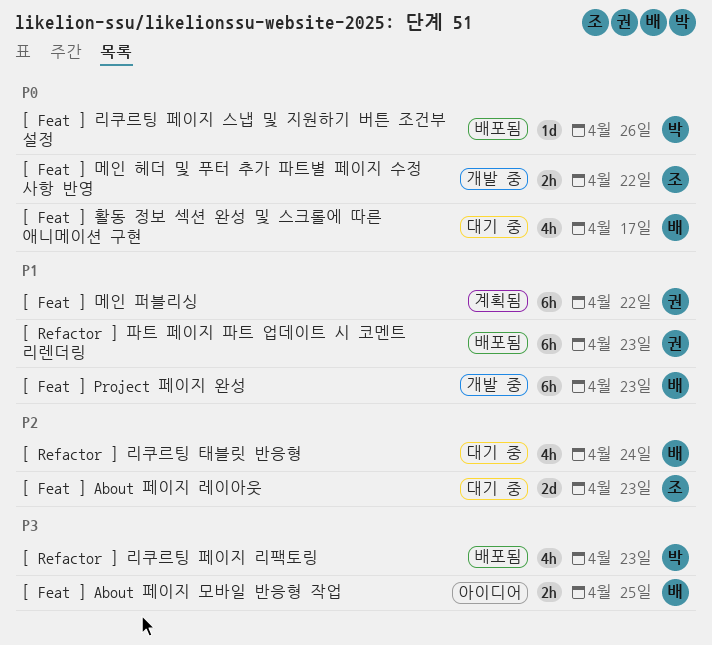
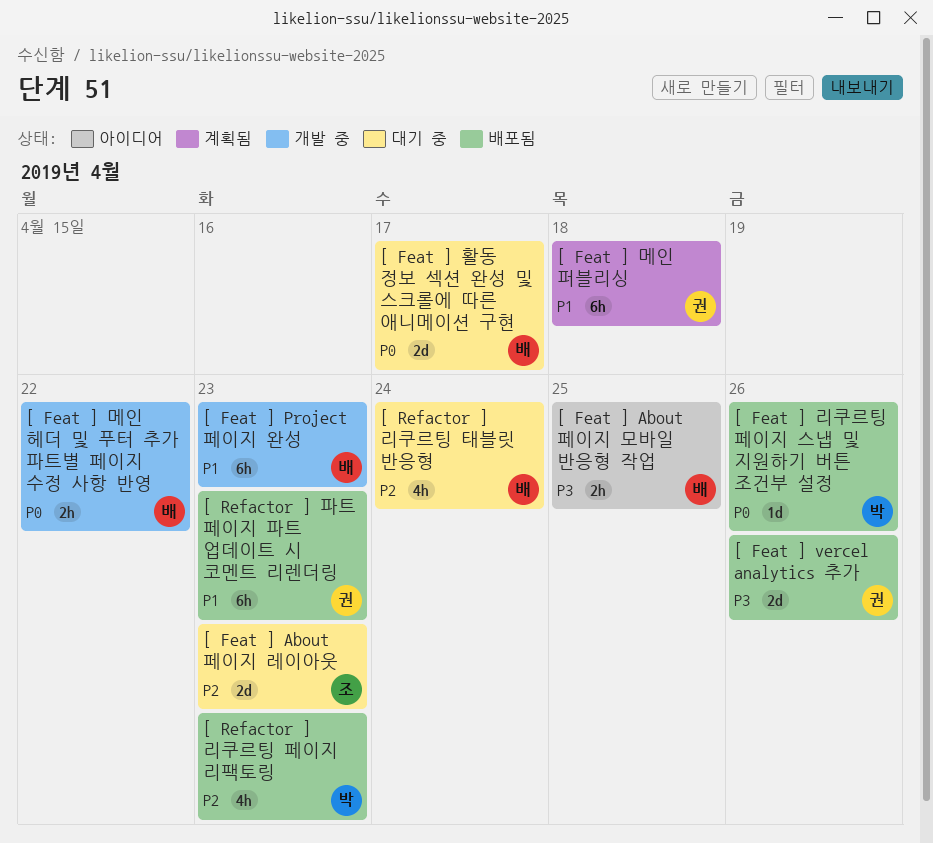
[ Feat ] vercel analytics 추가: none -> present
[ Feat ] 메인 퍼블리싱, due: Apr 22 -> Apr 18
[ Feat ] 메인 헤더 및 푸터 추가 파트별 페이지 수정 사항 반영, owner: 조 -> 배
[ Feat ] 활동 정보 섹션 완성 및 스크롤에 따른 애니메이션 구현, estimate: 4h -> 2d
[ Refactor ] 리쿠르팅 페이지 리팩토링, priority: P3 -> P2

